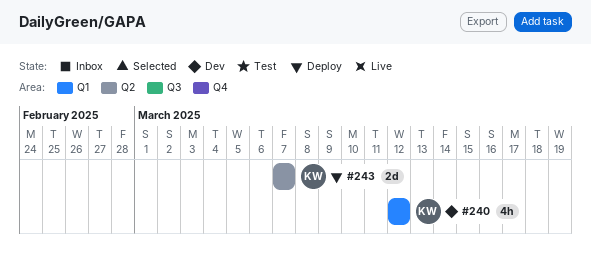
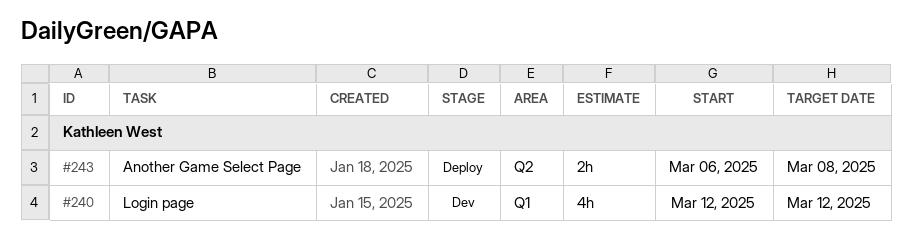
#243, estimate: 2d -> 2h
#243, start: Mar 7 -> Mar 6
#243, due: Mar 7 -> Mar 8

